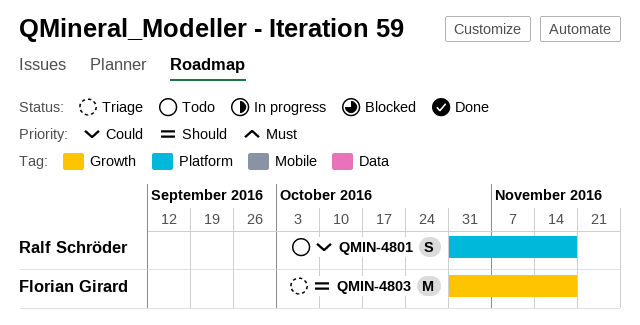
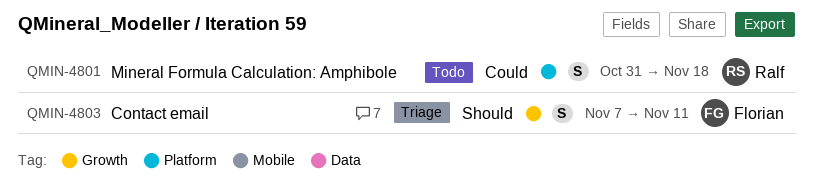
QMIN-4803, estimate: M -> S
QMIN-4803, start: Oct 31 -> Nov 7
QMIN-4803, due: Nov 18 -> Nov 11

